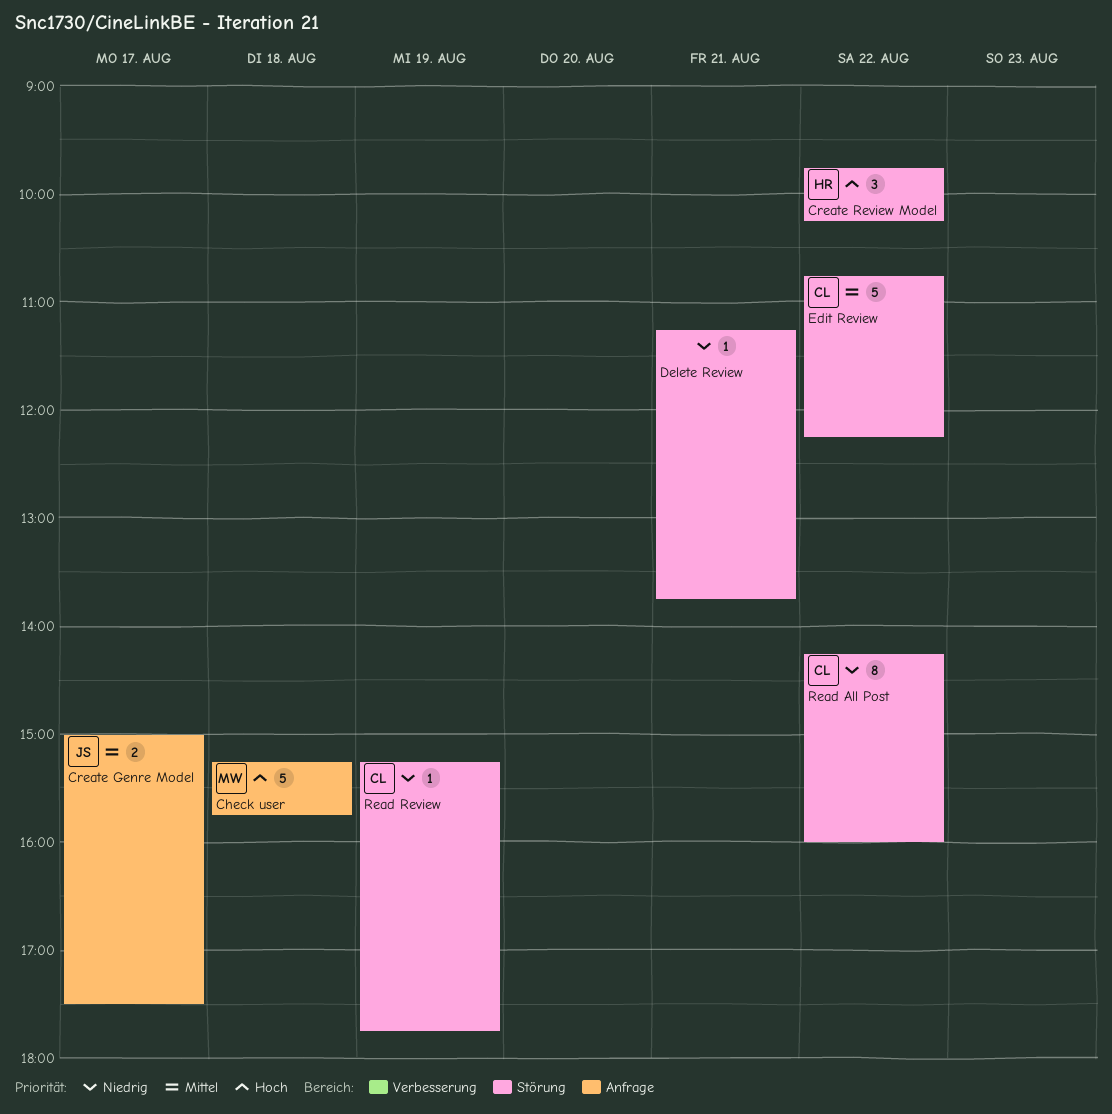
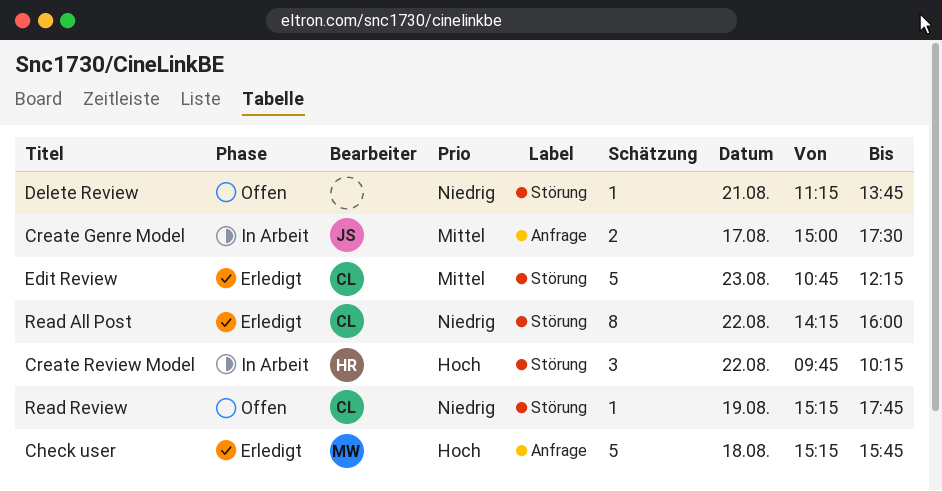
Edit Review, day: Aug 22 -> Aug 23

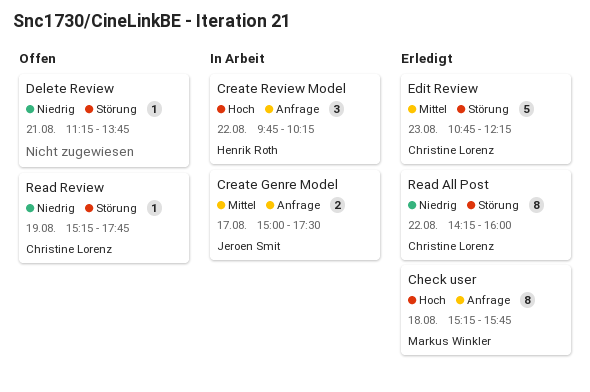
Check user, estimate: 5 -> 8
Create Review Model, label: Störung -> Anfrage

